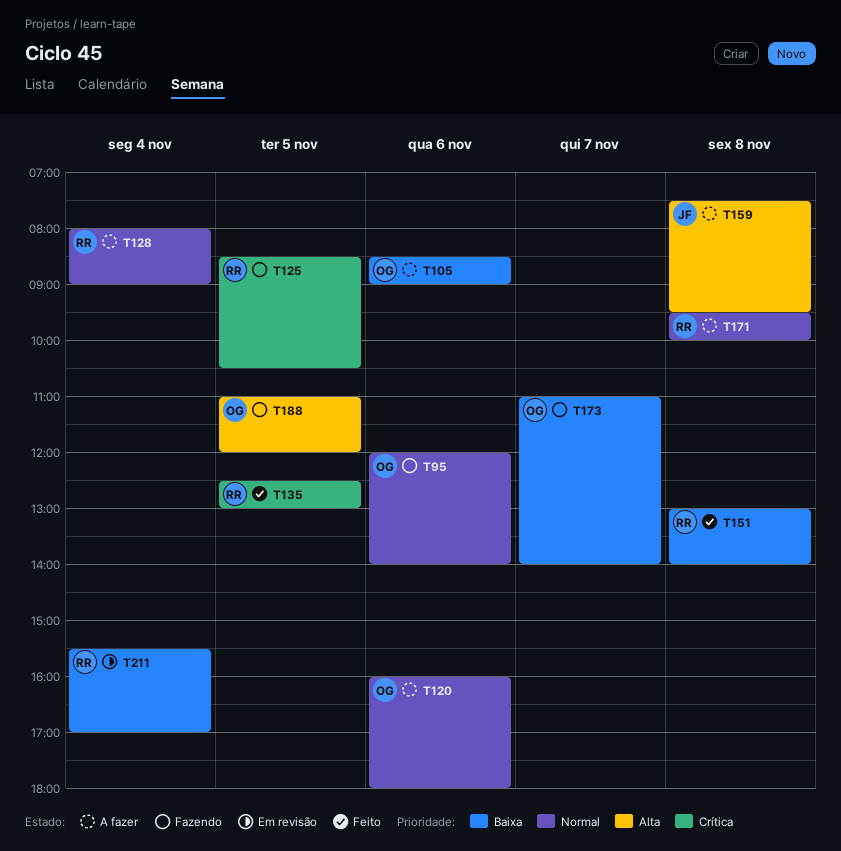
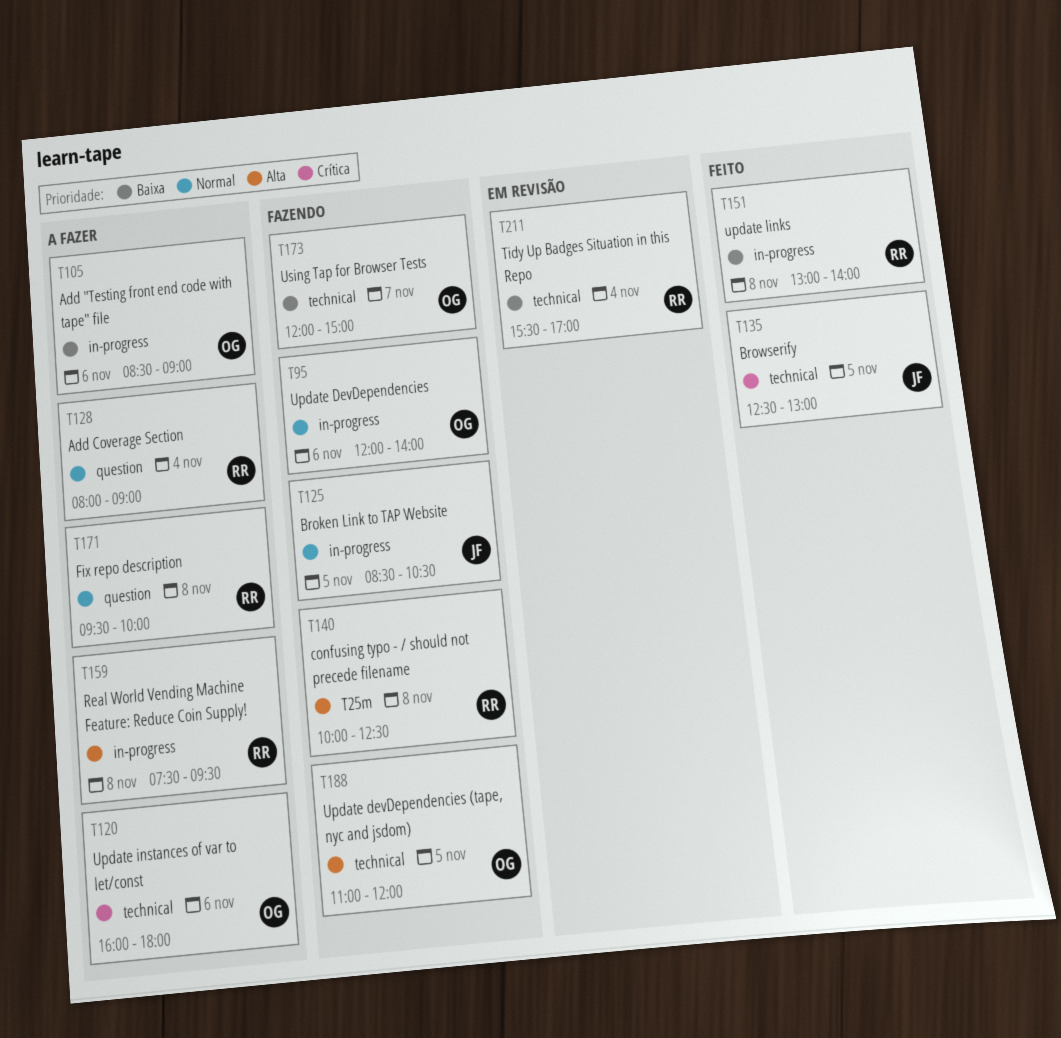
T120, priority: Normal -> Crítica
T125, owner: RR -> JF
T125, priority: Crítica -> Normal
T135, owner: RR -> JF
T140: none -> present
T159, owner: JF -> RR
T173, begins: 11:00 -> 12:00
T173, ends: 14:00 -> 15:00

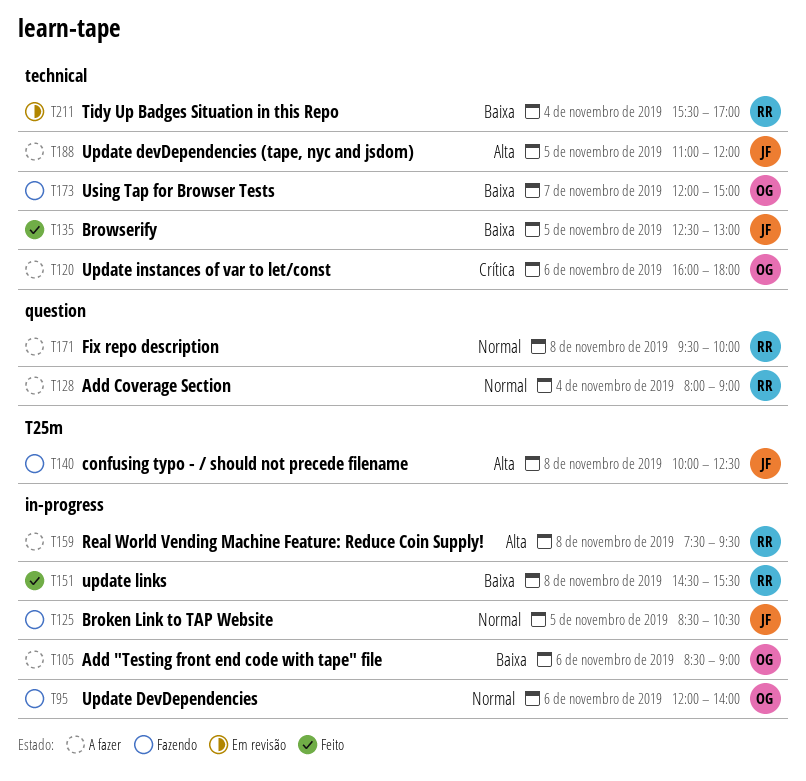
T135, priority: Crítica -> Baixa
T140, owner: RR -> JF
T151, begins: 13:00 -> 14:30
T151, ends: 14:00 -> 15:30
T188, status: Fazendo -> A fazer
T188, owner: OG -> JF

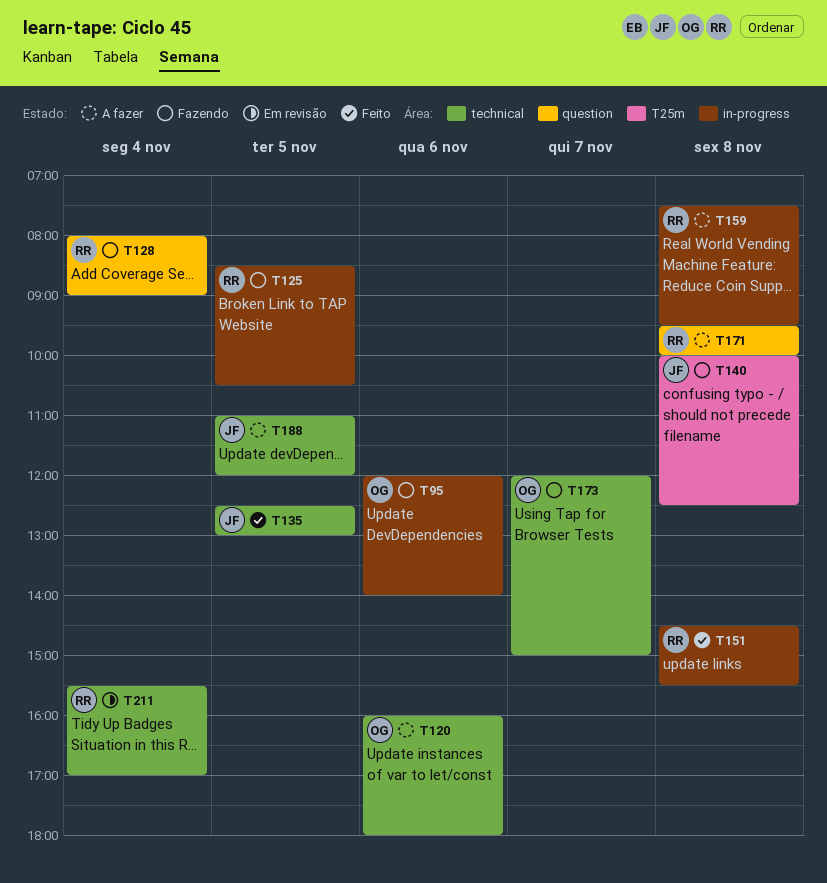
T105: present -> none
T125, owner: JF -> RR
T128, status: A fazer -> Fazendo

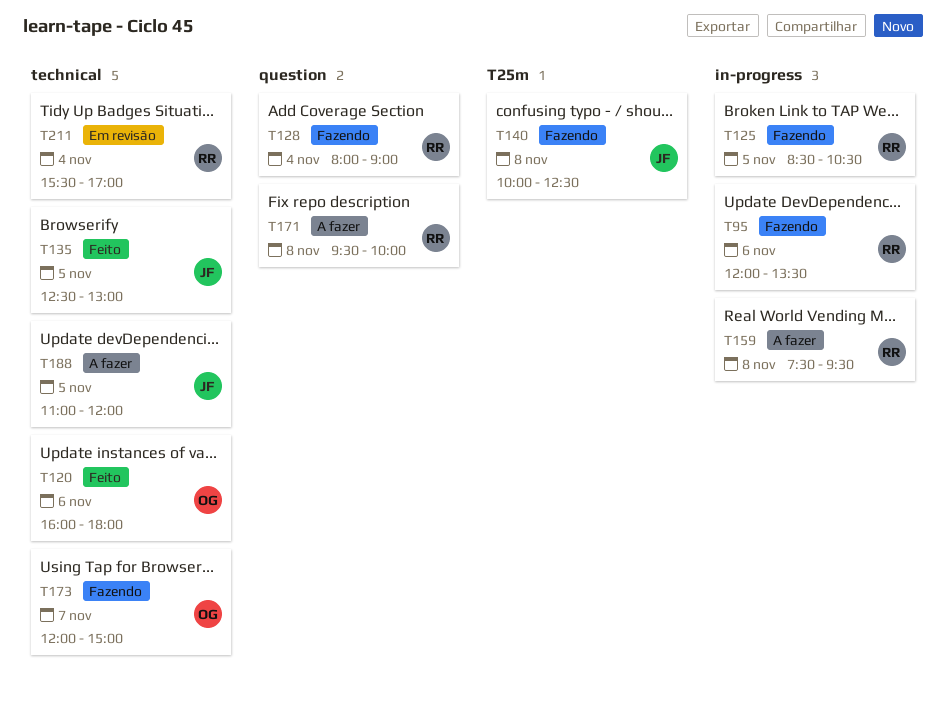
T95, owner: OG -> RR
T95, ends: 14:00 -> 13:30
T120, status: A fazer -> Feito
T151: present -> none

